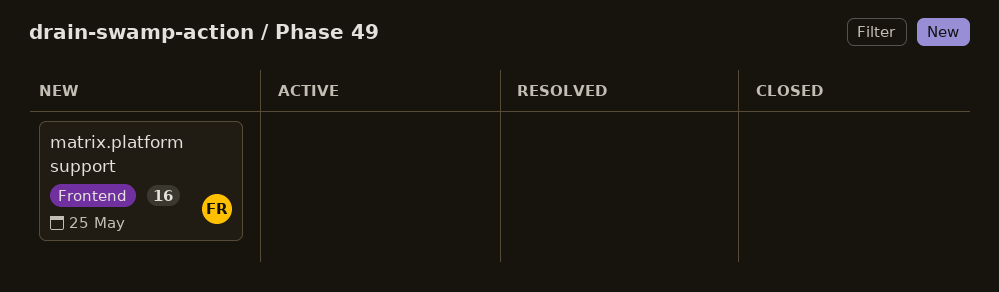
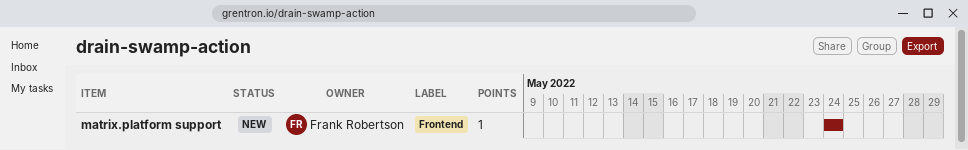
matrix.platform support, estimate: 16 -> 1
matrix.platform support, due: May 25 -> May 24

